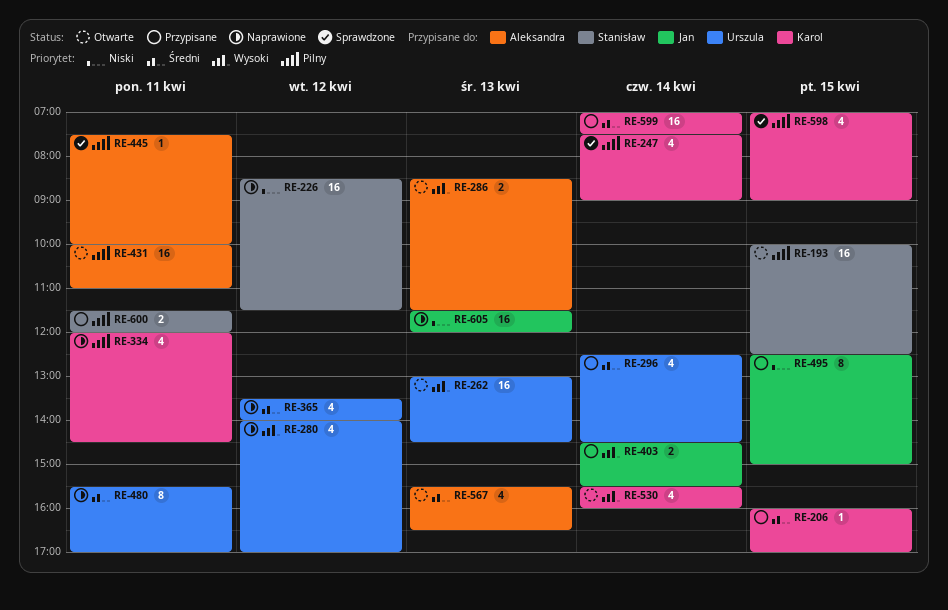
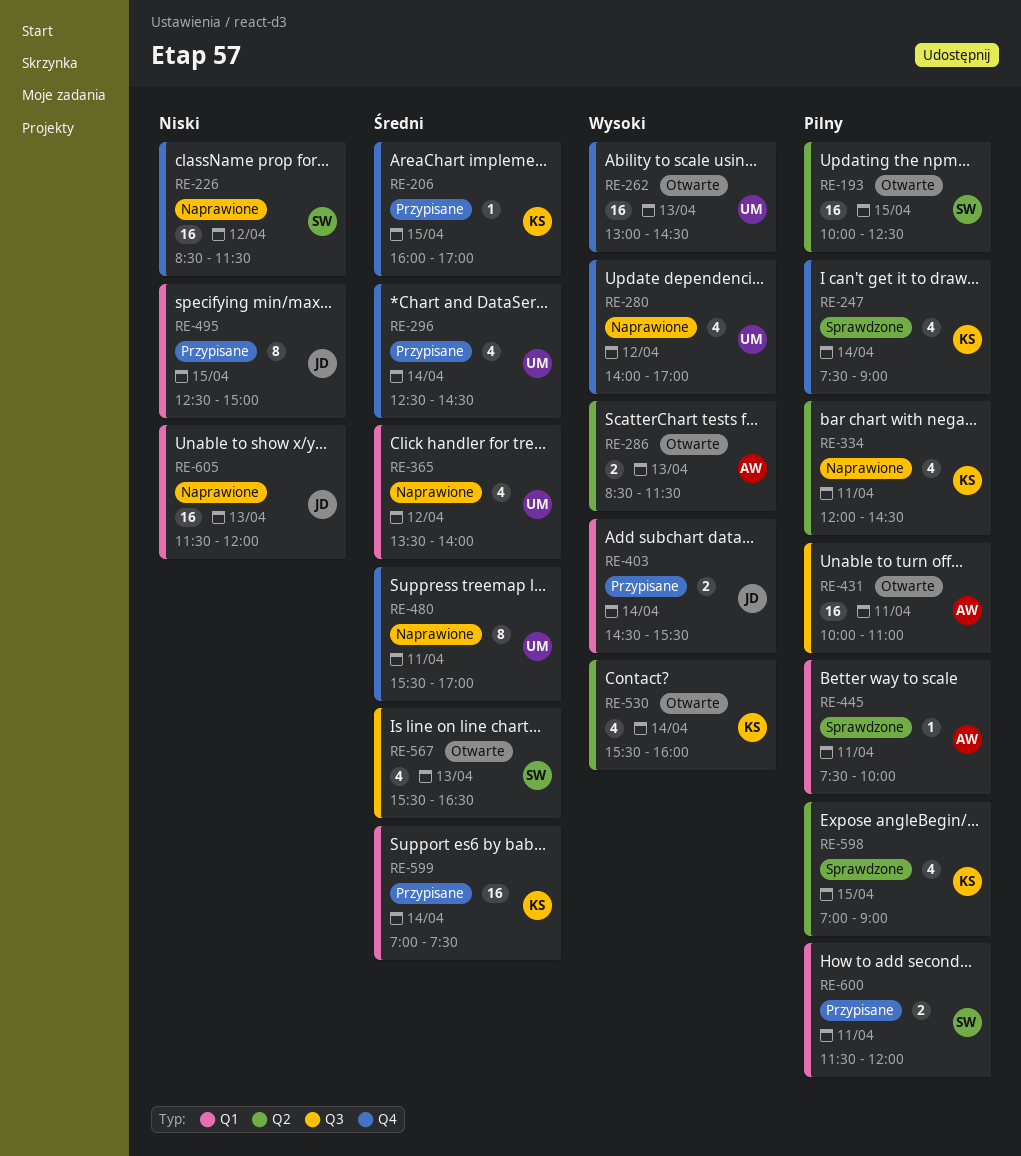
RE-567, owner: Aleksandra -> Stanisław

